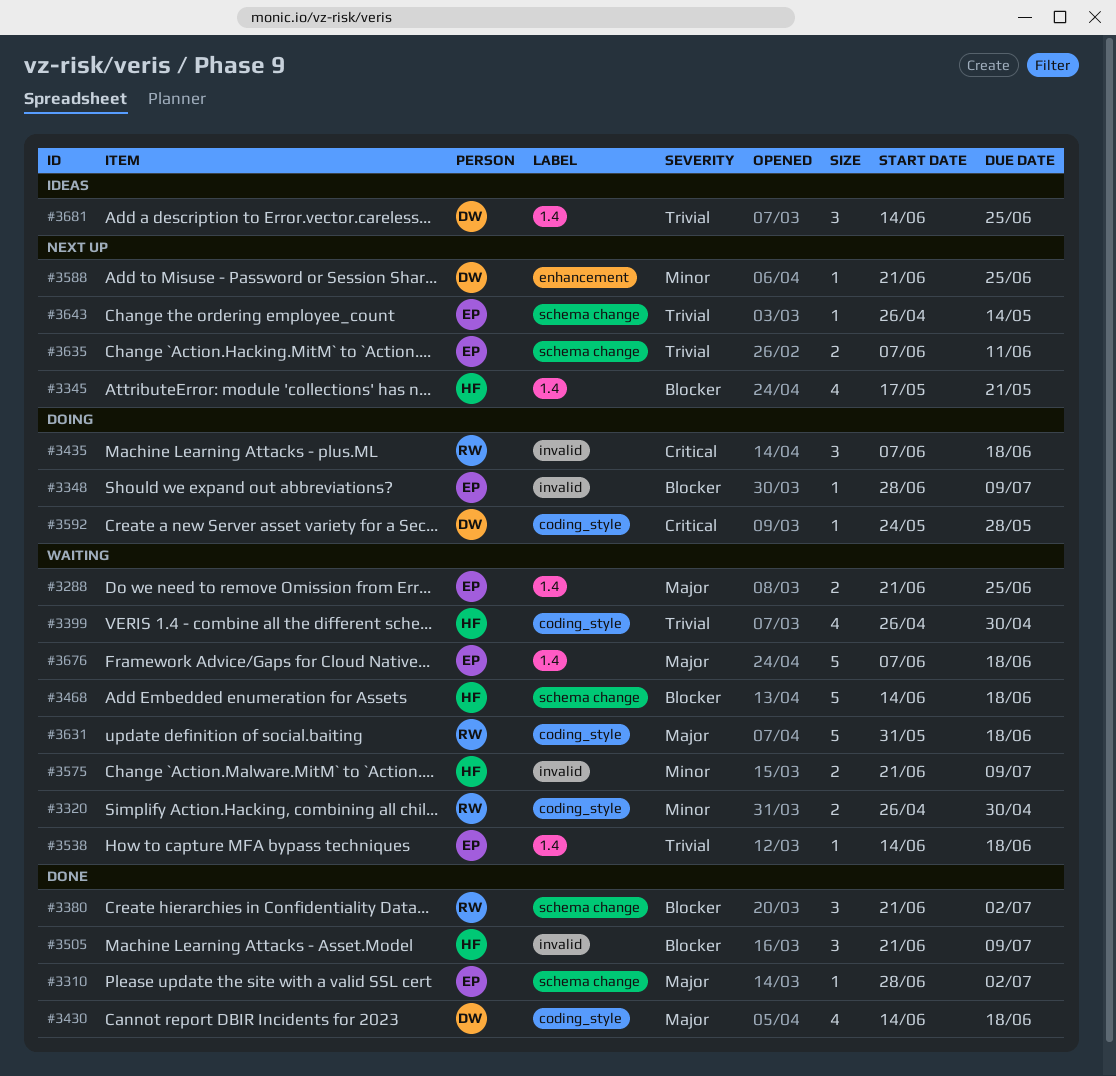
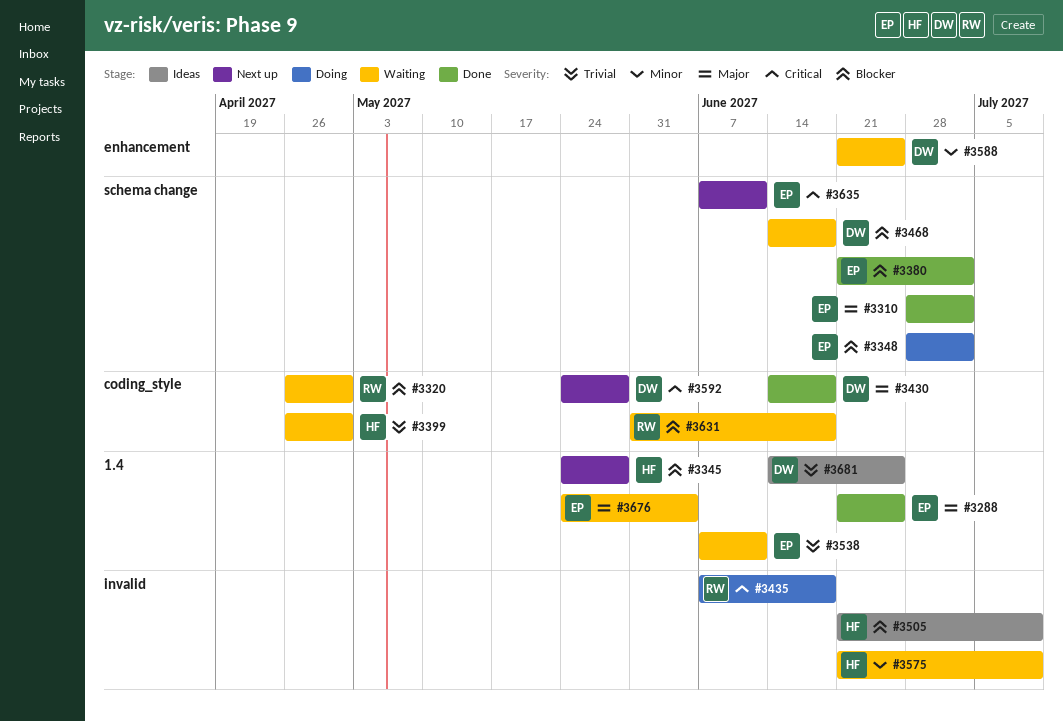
#3288, status: Waiting -> Done
#3320, priority: Minor -> Blocker
#3345, start: May 17 -> May 24
#3345, due: May 21 -> May 28
#3348, label: invalid -> schema change
#3348, due: Jul 9 -> Jul 2
#3380, owner: RW -> EP
#3468, owner: HF -> DW
#3505, status: Done -> Ideas
#3538, start: Jun 14 -> Jun 7
#3538, due: Jun 18 -> Jun 11
#3588, status: Next up -> Waiting
#3592, status: Doing -> Next up
#3631, priority: Major -> Blocker
#3635, priority: Trivial -> Critical
#3643: present -> none
#3676, start: Jun 7 -> May 24
#3676, due: Jun 18 -> Jun 4

